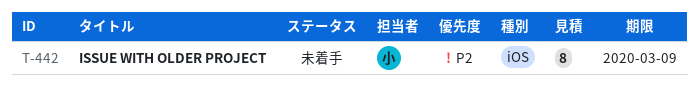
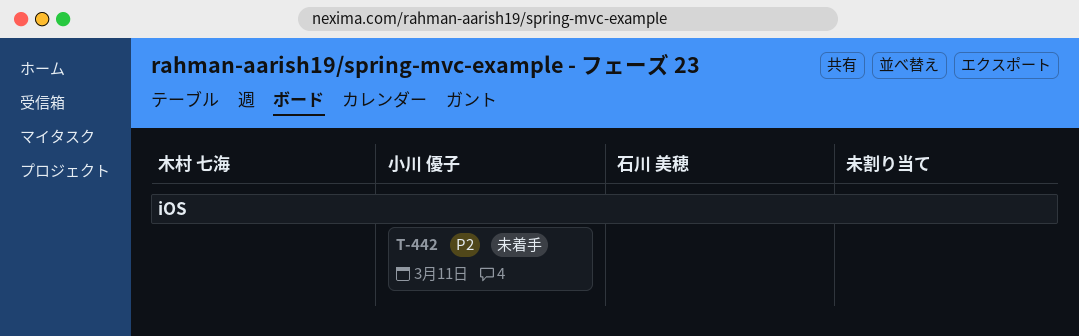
T-442, due: Mar 9 -> Mar 11

